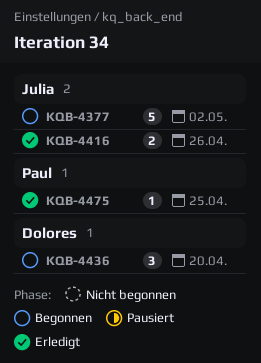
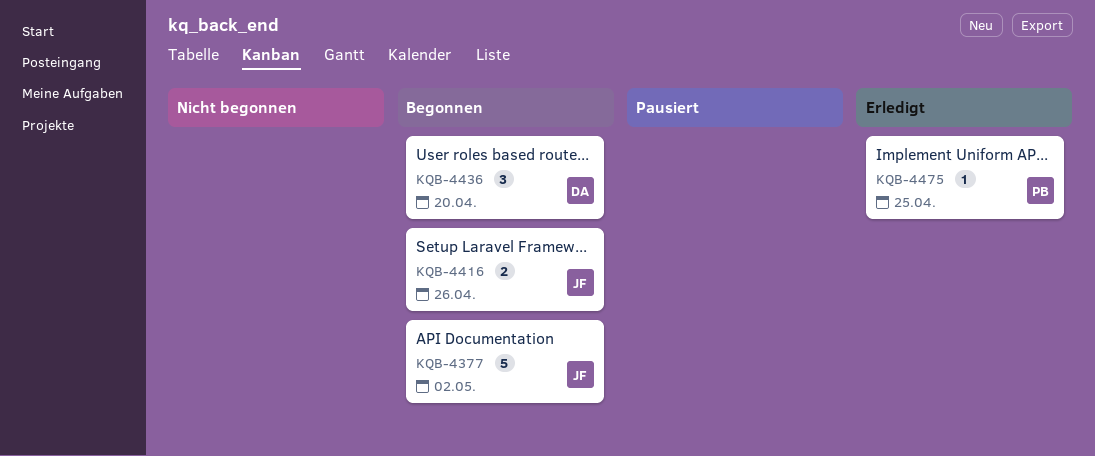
KQB-4416, status: Erledigt -> Begonnen

